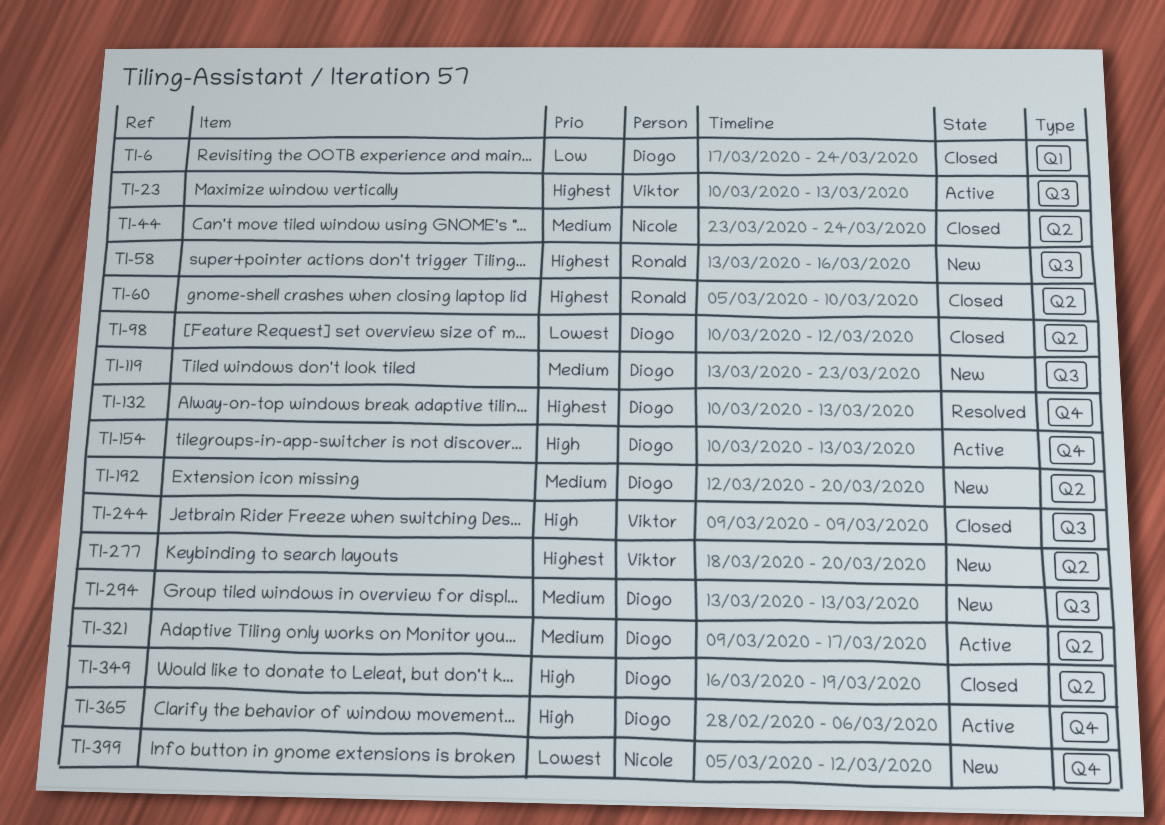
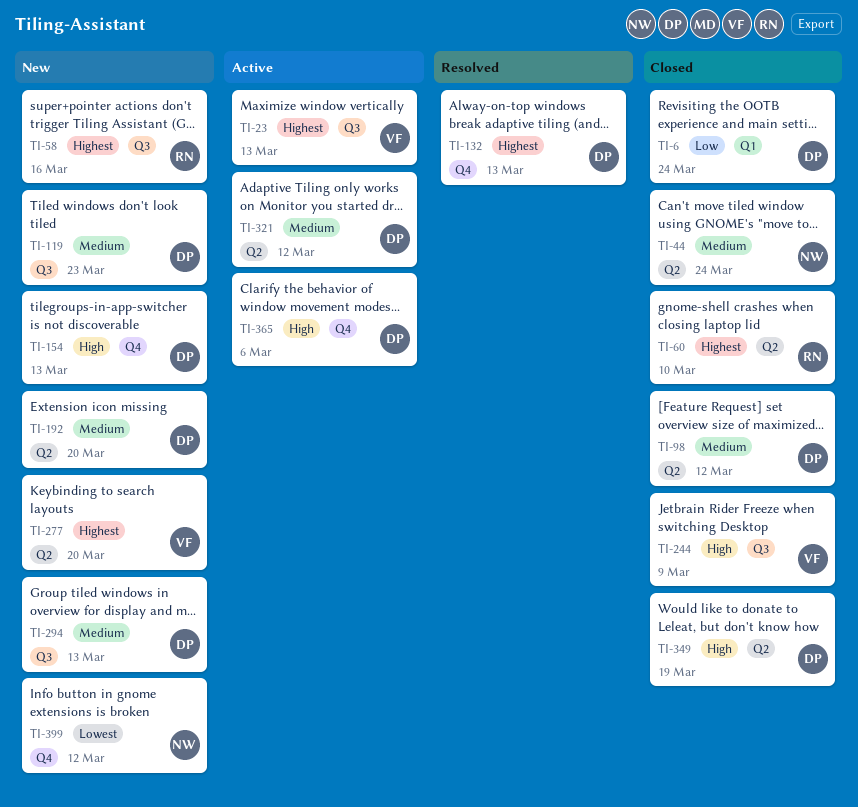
TI-98, priority: Lowest -> Medium
TI-154, status: Active -> New
TI-321, due: Mar 17 -> Mar 12

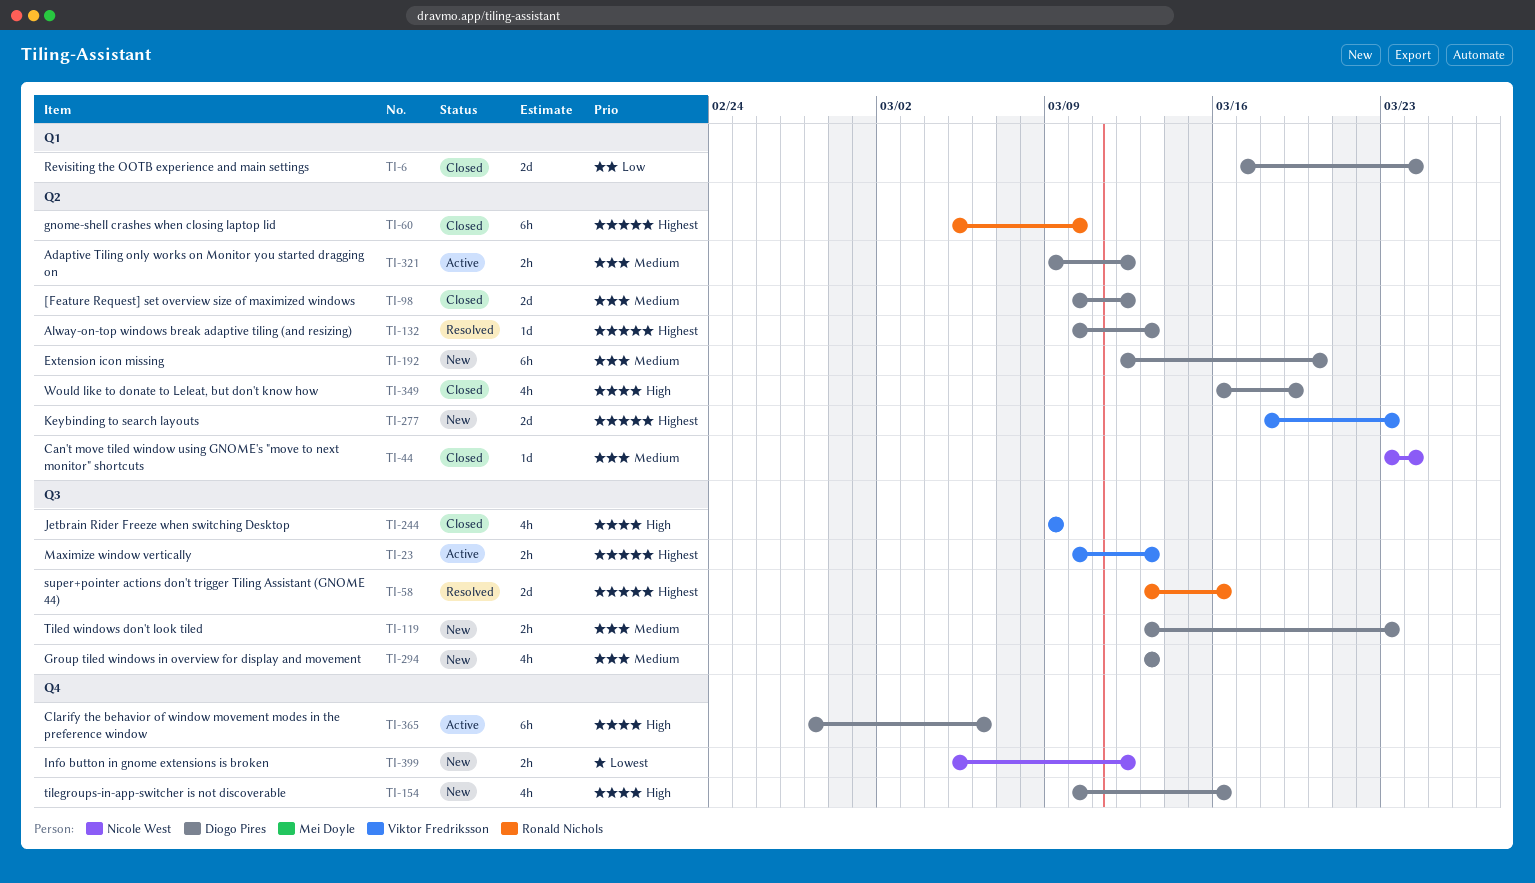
TI-58, status: New -> Resolved
TI-132, label: Q4 -> Q2
TI-154, due: Mar 13 -> Mar 16
TI-277, due: Mar 20 -> Mar 23

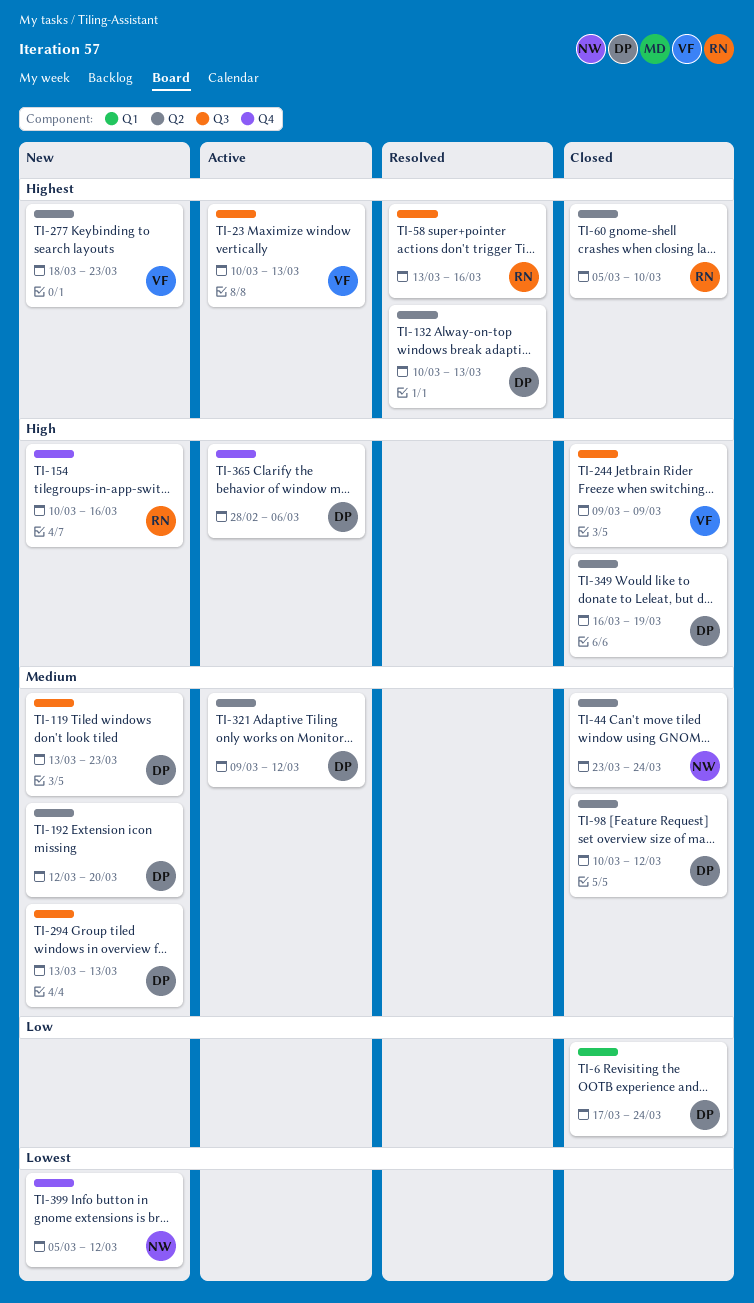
TI-154, owner: Diogo Pires -> Ronald Nichols

